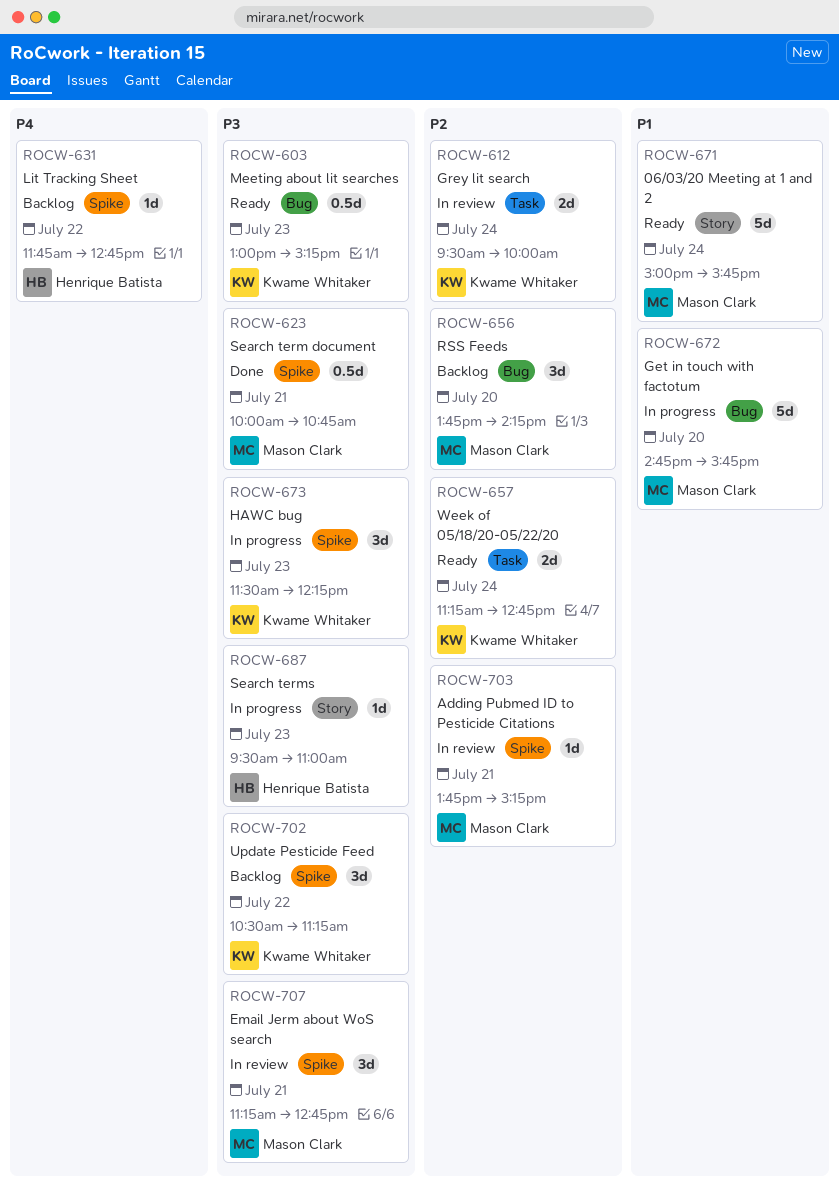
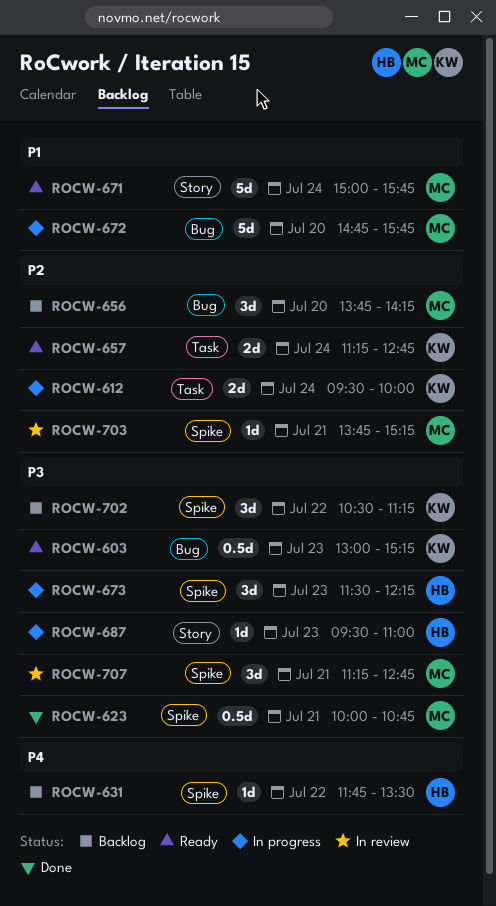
ROCW-612, status: In review -> In progress
ROCW-631, ends: 12:45 -> 13:30
ROCW-673, owner: Kwame Whitaker -> Henrique Batista

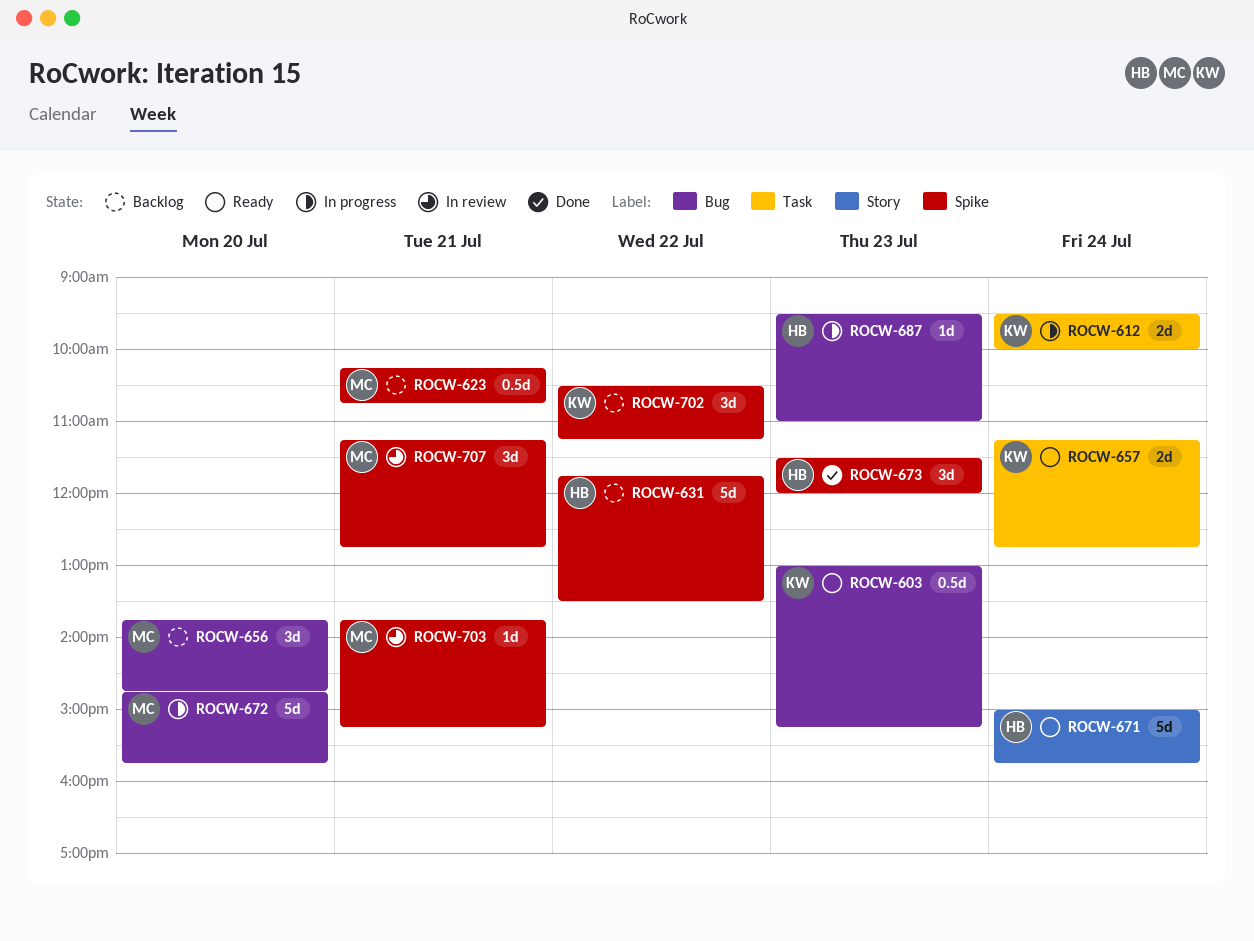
ROCW-623, status: Done -> Backlog
ROCW-623, begins: 10:00 -> 10:15
ROCW-631, estimate: 1d -> 5d
ROCW-656, ends: 14:15 -> 14:45
ROCW-671, owner: MC -> HB
ROCW-673, status: In progress -> Done
ROCW-673, ends: 12:15 -> 12:00
ROCW-687, label: Story -> Bug

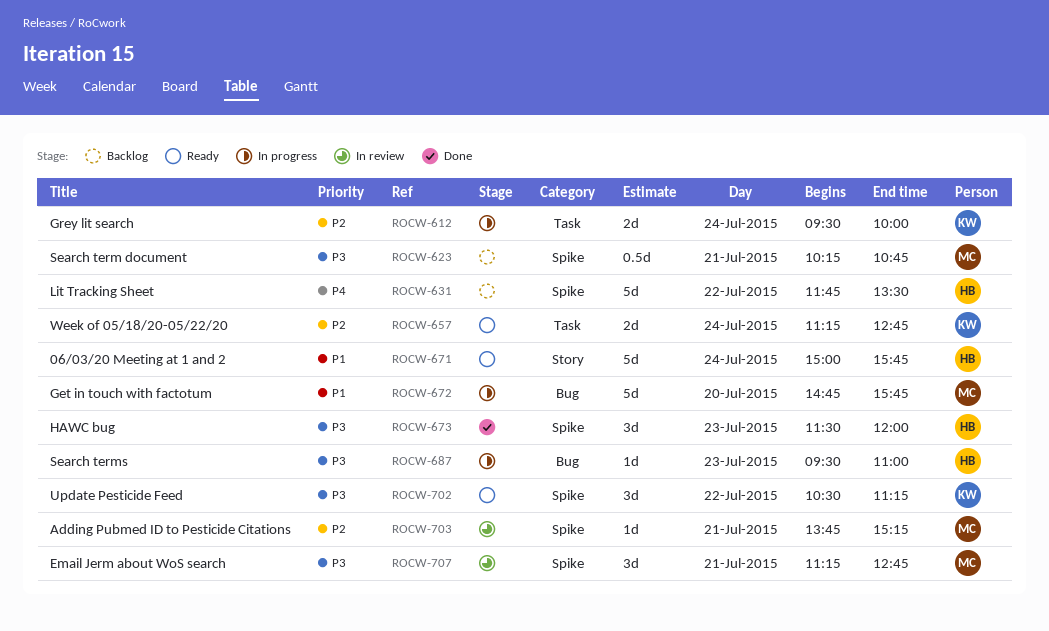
ROCW-603: present -> none
ROCW-656: present -> none
ROCW-702, status: Backlog -> Ready

